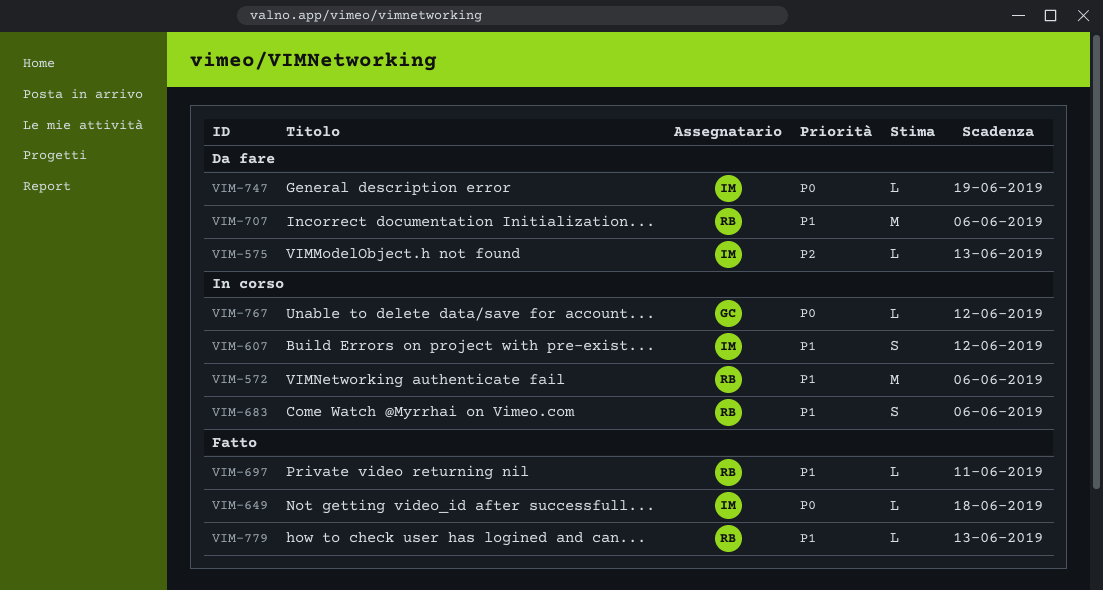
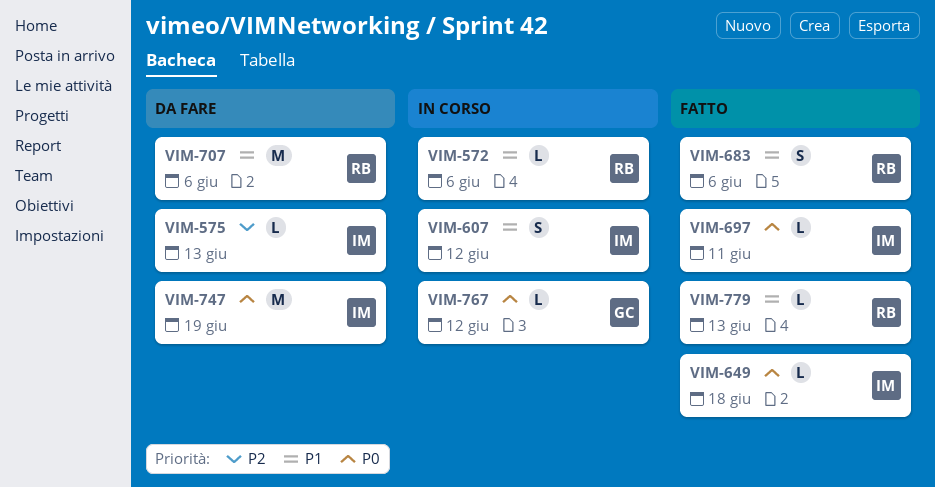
VIM-572, estimate: M -> L
VIM-683, status: In corso -> Fatto
VIM-697, owner: RB -> IM
VIM-697, priority: P1 -> P0
VIM-747, estimate: L -> M

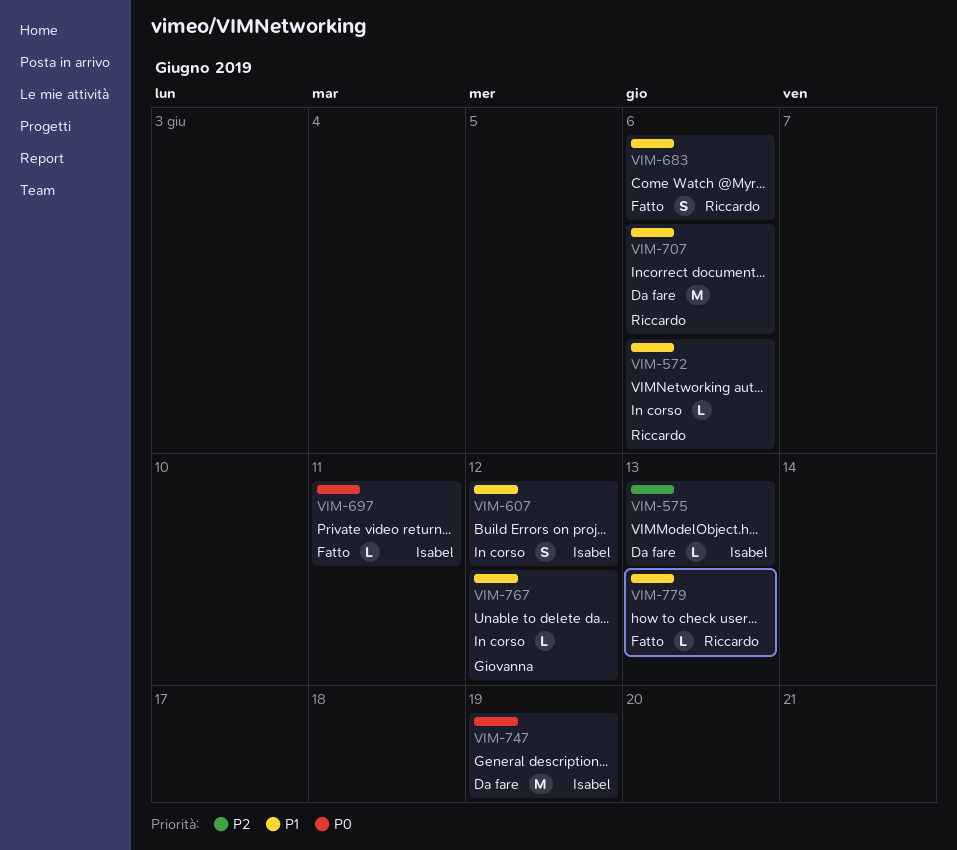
VIM-649: present -> none
VIM-767, priority: P0 -> P1

